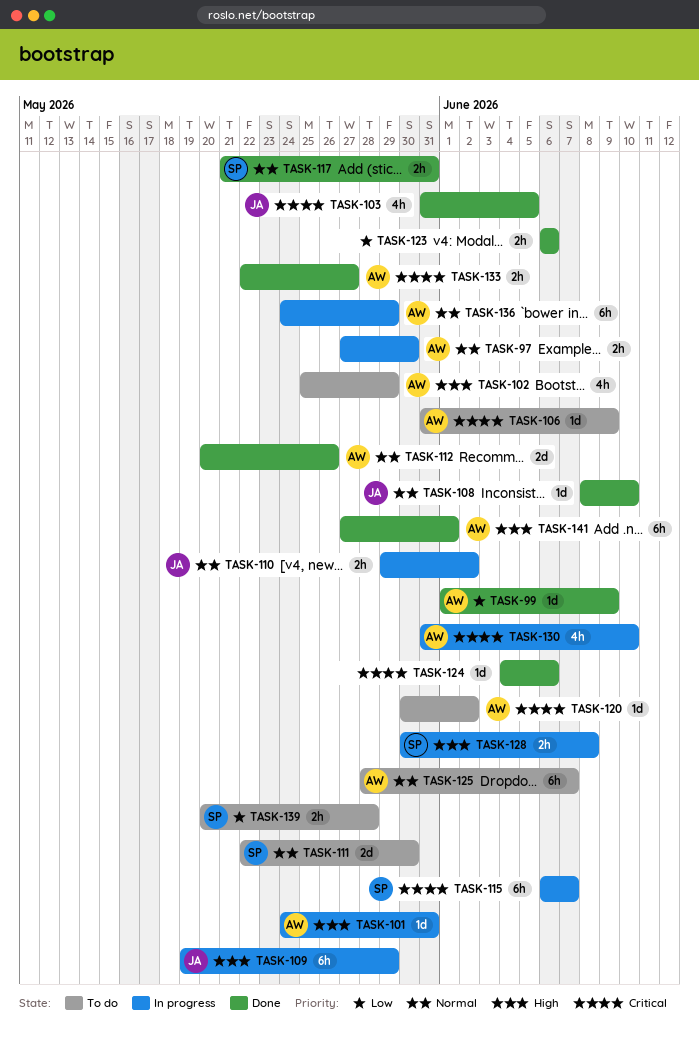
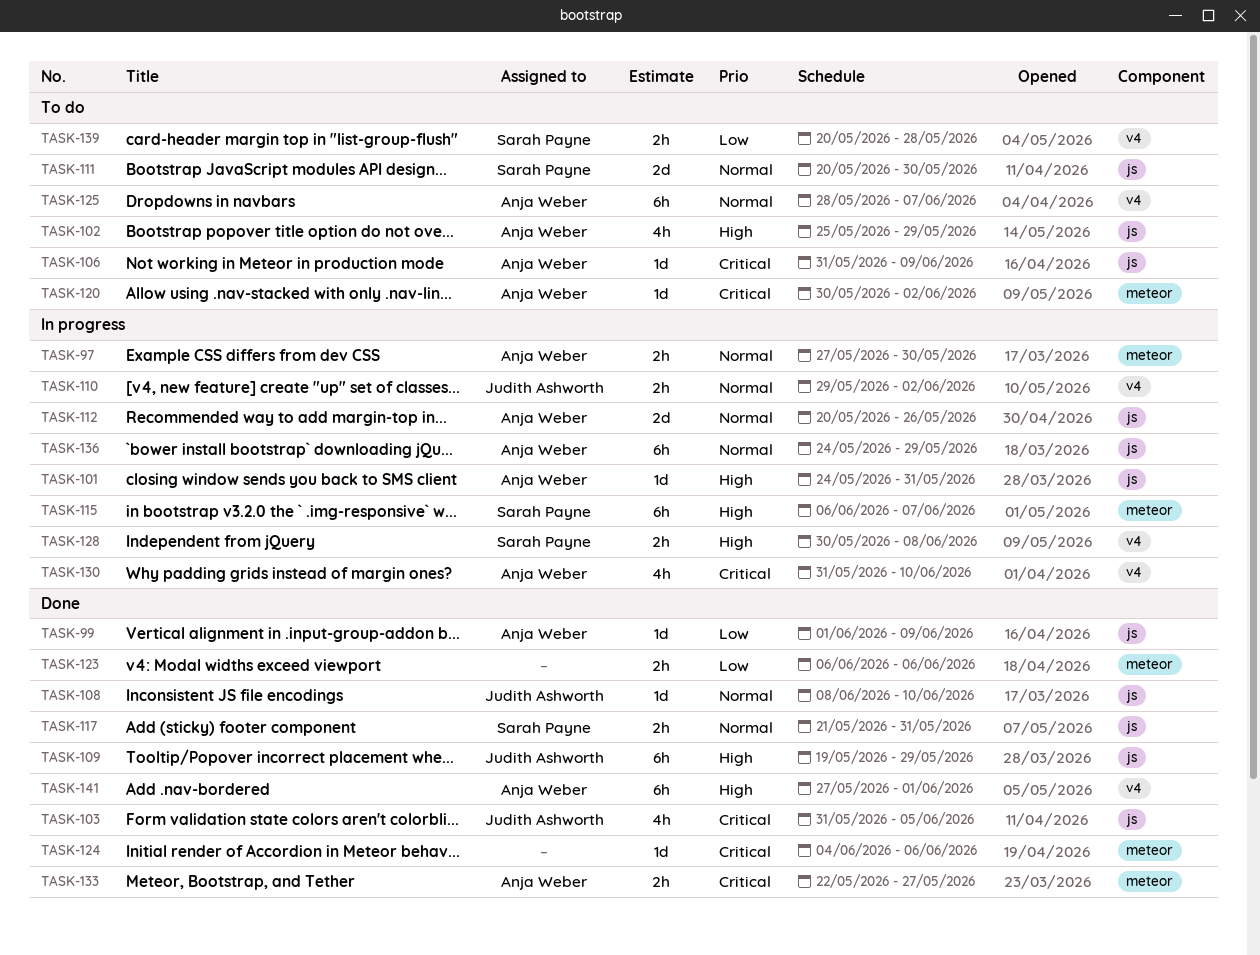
TASK-109, status: In progress -> Done
TASK-111, start: May 22 -> May 20
TASK-112, status: Done -> In progress
TASK-115, priority: Critical -> High

